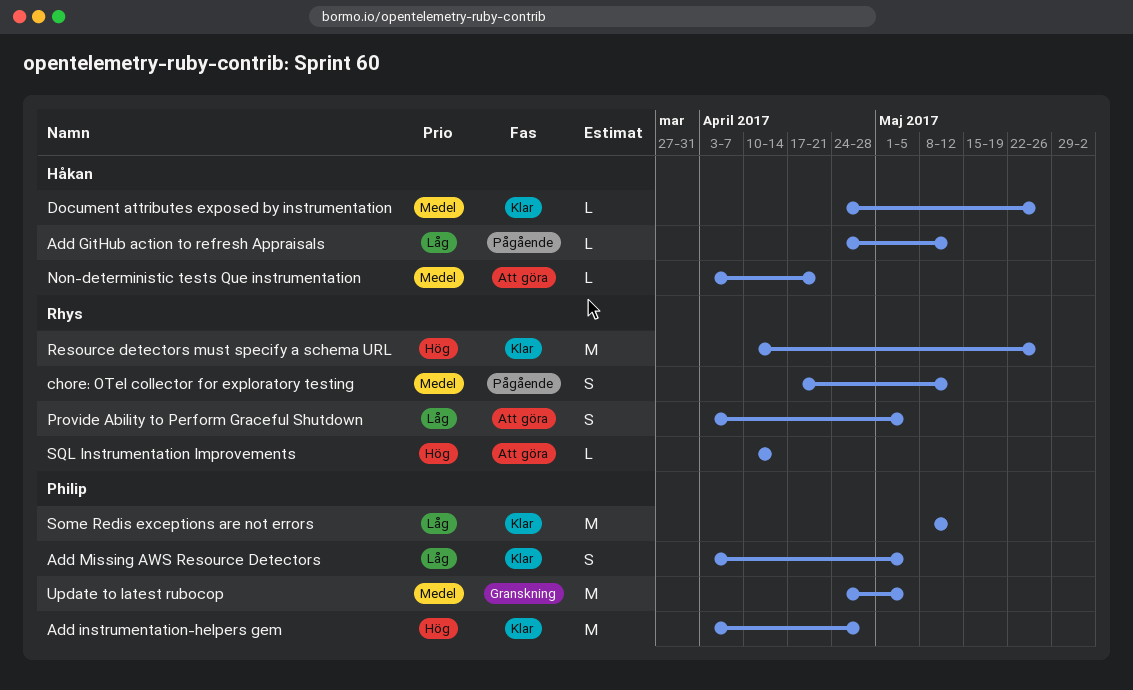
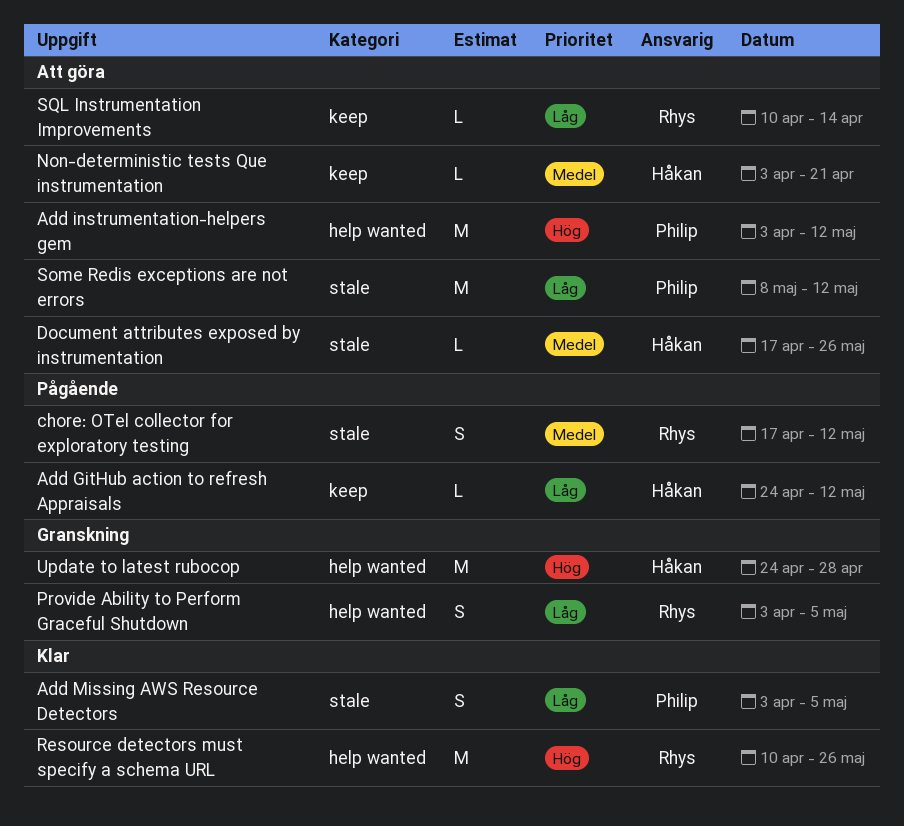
Add instrumentation-helpers gem, status: Klar -> Att göra
Add instrumentation-helpers gem, due: Apr 28 -> May 12
Document attributes exposed by instrumentation, status: Klar -> Att göra
Document attributes exposed by instrumentation, start: Apr 24 -> Apr 17
Provide Ability to Perform Graceful Shutdown, status: Att göra -> Granskning
Some Redis exceptions are not errors, status: Klar -> Att göra
SQL Instrumentation Improvements, priority: Hög -> Låg
Update to latest rubocop, owner: Philip -> Håkan
Update to latest rubocop, priority: Medel -> Hög
Update to latest rubocop, due: May 5 -> Apr 28

